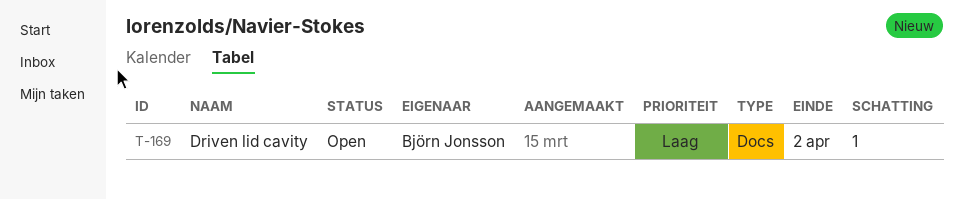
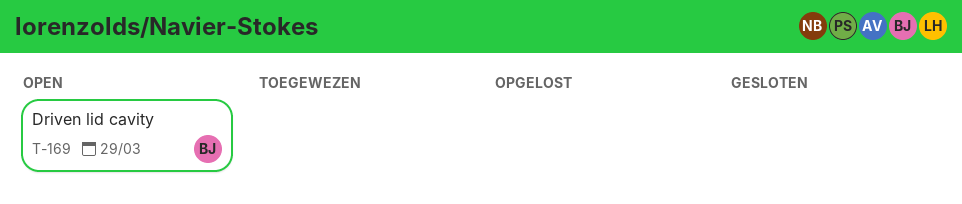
T-169, due: Apr 2 -> Mar 29

